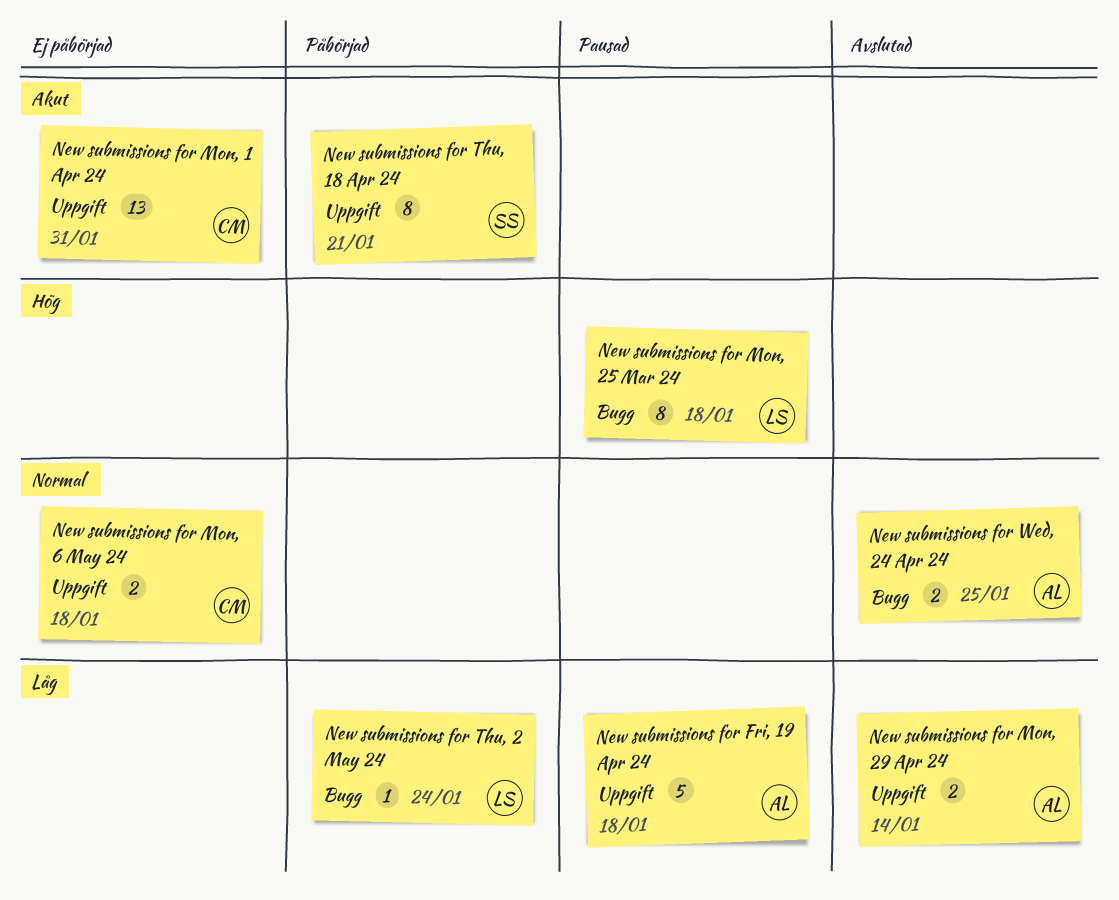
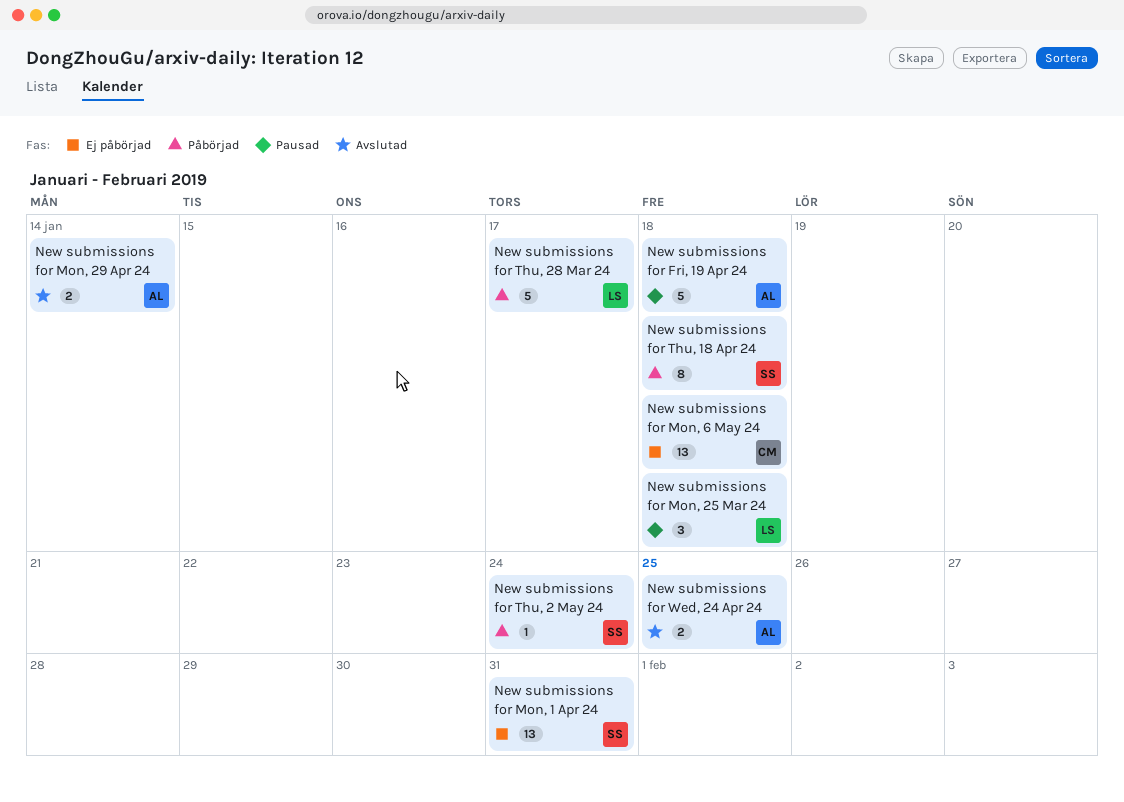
New submissions for Mon, 1 Apr 24, owner: CM -> SS
New submissions for Mon, 25 Mar 24, estimate: 8 -> 3
New submissions for Mon, 6 May 24, estimate: 2 -> 13
New submissions for Thu, 18 Apr 24, due: Jan 21 -> Jan 18
New submissions for Thu, 2 May 24, owner: LS -> SS
New submissions for Thu, 28 Mar 24: none -> present

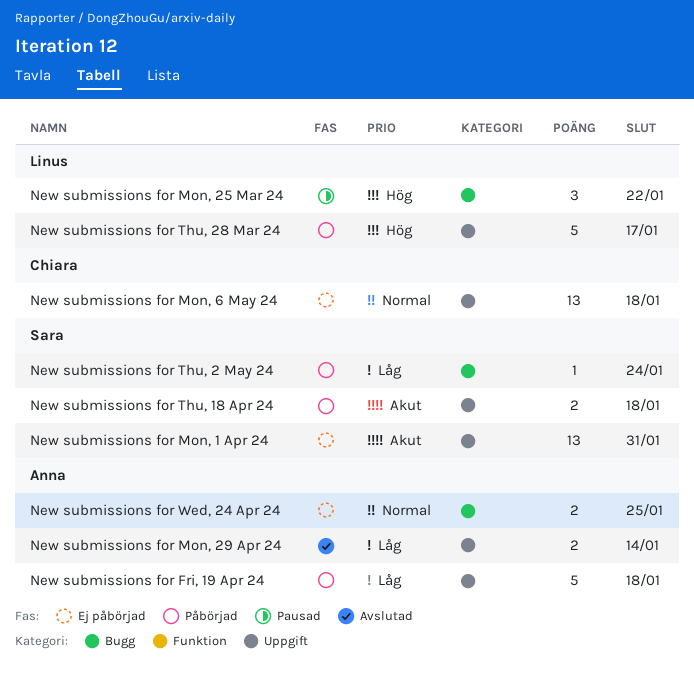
New submissions for Fri, 19 Apr 24, status: Pausad -> Påbörjad
New submissions for Mon, 25 Mar 24, due: Jan 18 -> Jan 22
New submissions for Thu, 18 Apr 24, estimate: 8 -> 2
New submissions for Wed, 24 Apr 24, status: Avslutad -> Ej påbörjad

